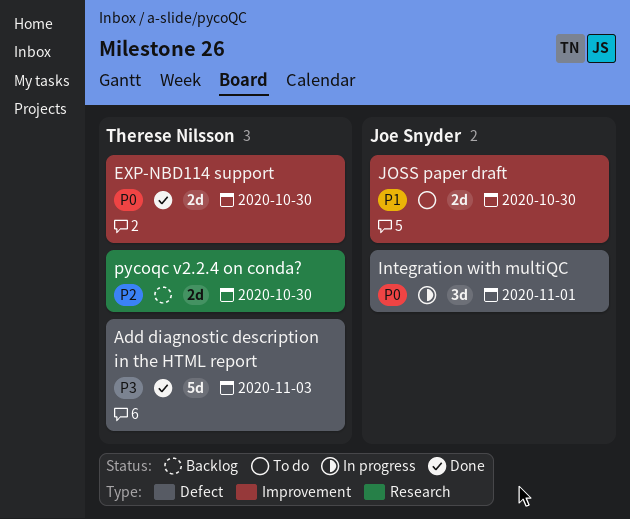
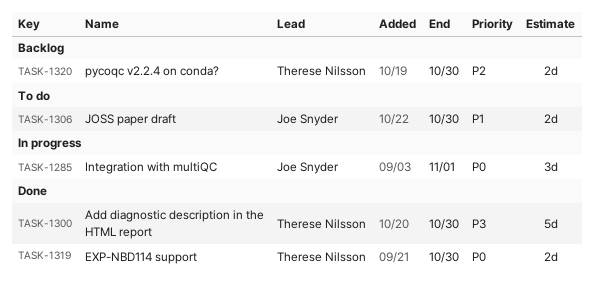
Add diagnostic description in the HTML report, due: Nov 3 -> Oct 30

